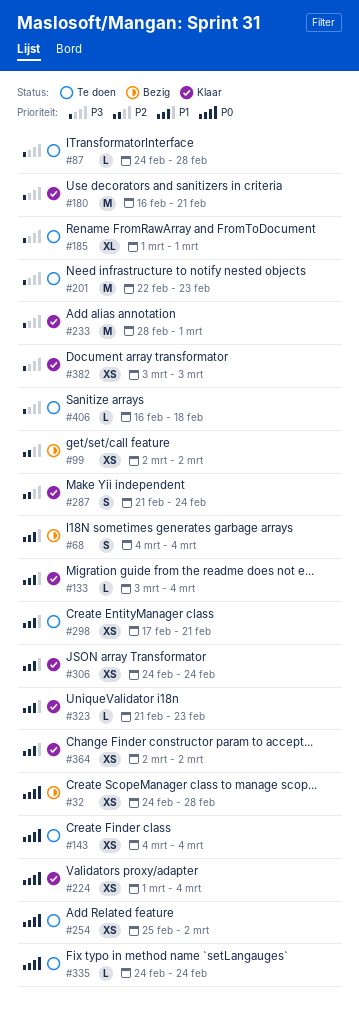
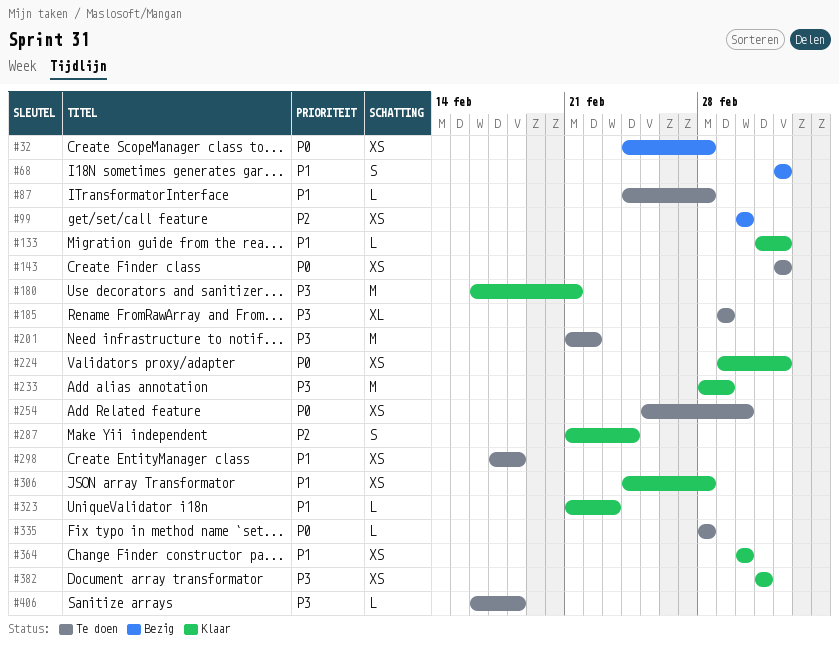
#87, priority: P3 -> P1
#201, start: Feb 22 -> Feb 21
#201, due: Feb 23 -> Feb 22
#298, due: Feb 21 -> Feb 18
#306, due: Feb 24 -> Feb 28
#335, start: Feb 24 -> Feb 28
#335, due: Feb 24 -> Feb 28

